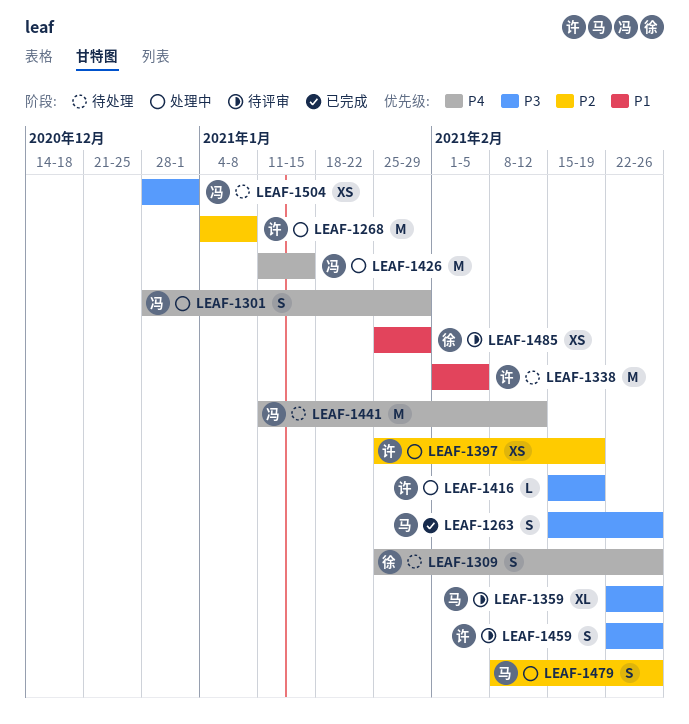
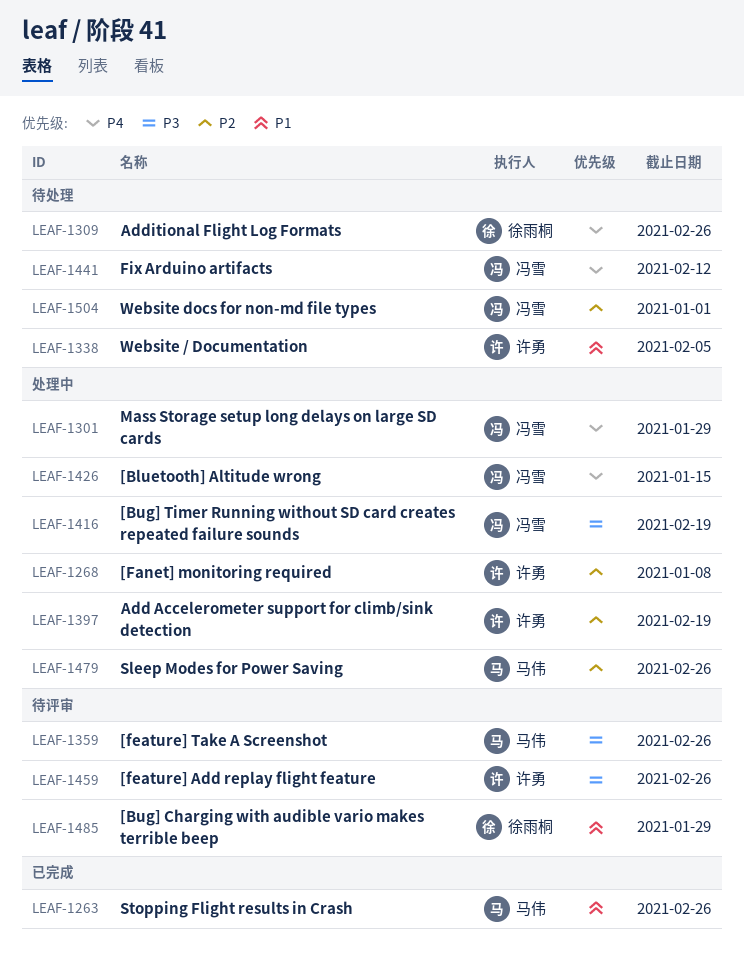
LEAF-1263, priority: P3 -> P1
LEAF-1416, owner: 许勇 -> 冯雪
LEAF-1504, priority: P3 -> P2

